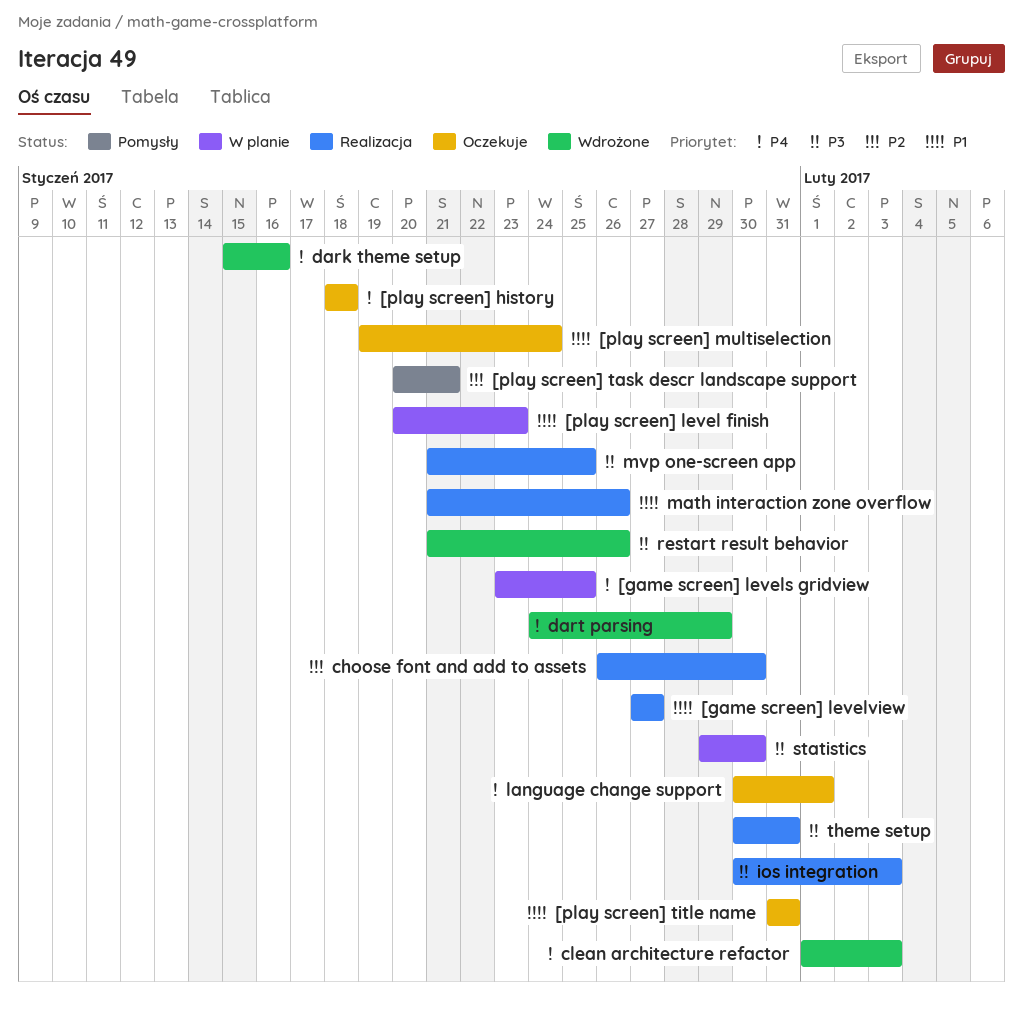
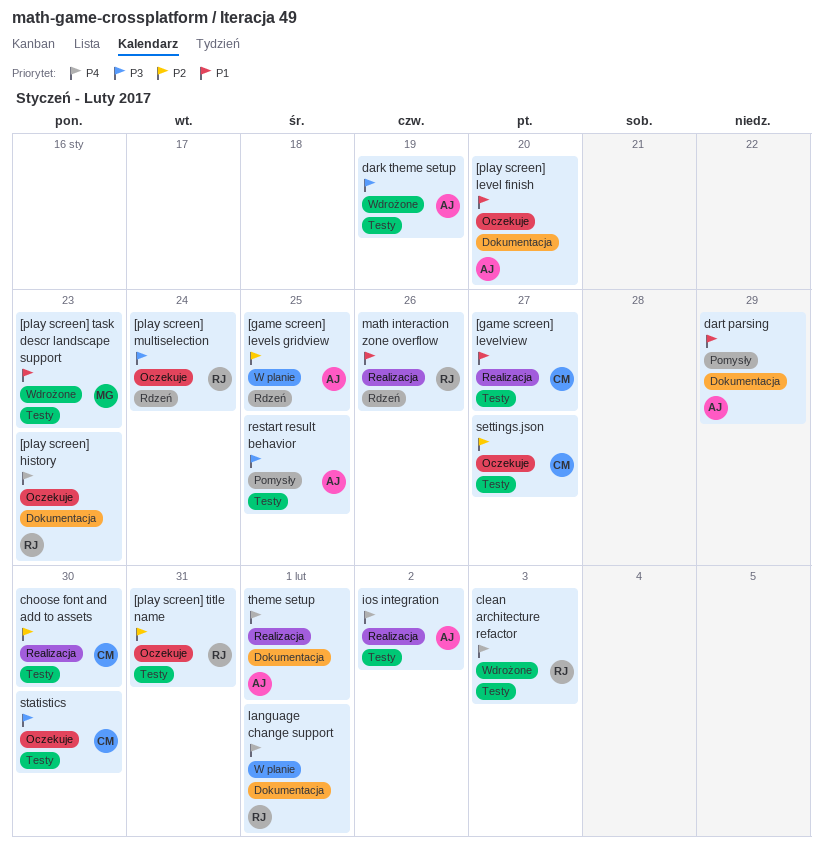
[game screen] levels gridview, priority: P4 -> P2
[play screen] history, due: Jan 18 -> Jan 23
[play screen] level finish, status: W planie -> Oczekuje
[play screen] level finish, due: Jan 23 -> Jan 20
[play screen] multiselection, priority: P1 -> P3
[play screen] task descr landscape support, status: Pomysły -> Wdrożone
[play screen] task descr landscape support, priority: P2 -> P1
[play screen] task descr landscape support, due: Jan 21 -> Jan 23
[play screen] title name, priority: P1 -> P2
dark theme setup, priority: P4 -> P3
dark theme setup, due: Jan 16 -> Jan 19
dart parsing, status: Wdrożone -> Pomysły
dart parsing, priority: P4 -> P1
ios integration, priority: P3 -> P4
ios integration, due: Feb 3 -> Feb 2
language change support, status: Oczekuje -> W planie
mvp one-screen app: present -> none
restart result behavior, status: Wdrożone -> Pomysły
restart result behavior, due: Jan 26 -> Jan 25
settings.json: none -> present
statistics, status: W planie -> Oczekuje
theme setup, priority: P3 -> P4
theme setup, due: Jan 31 -> Feb 1

